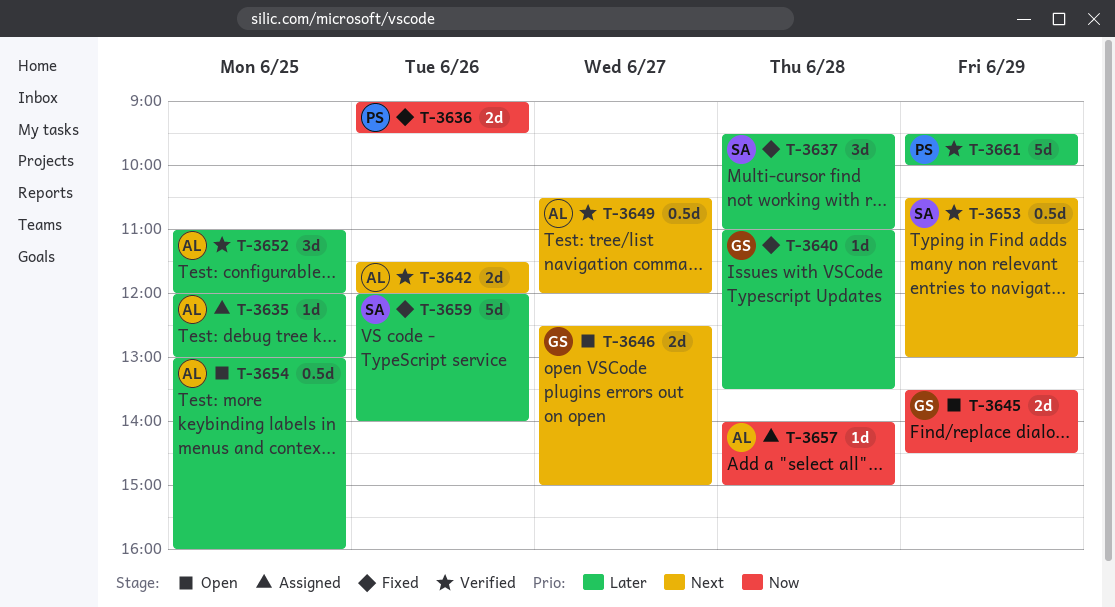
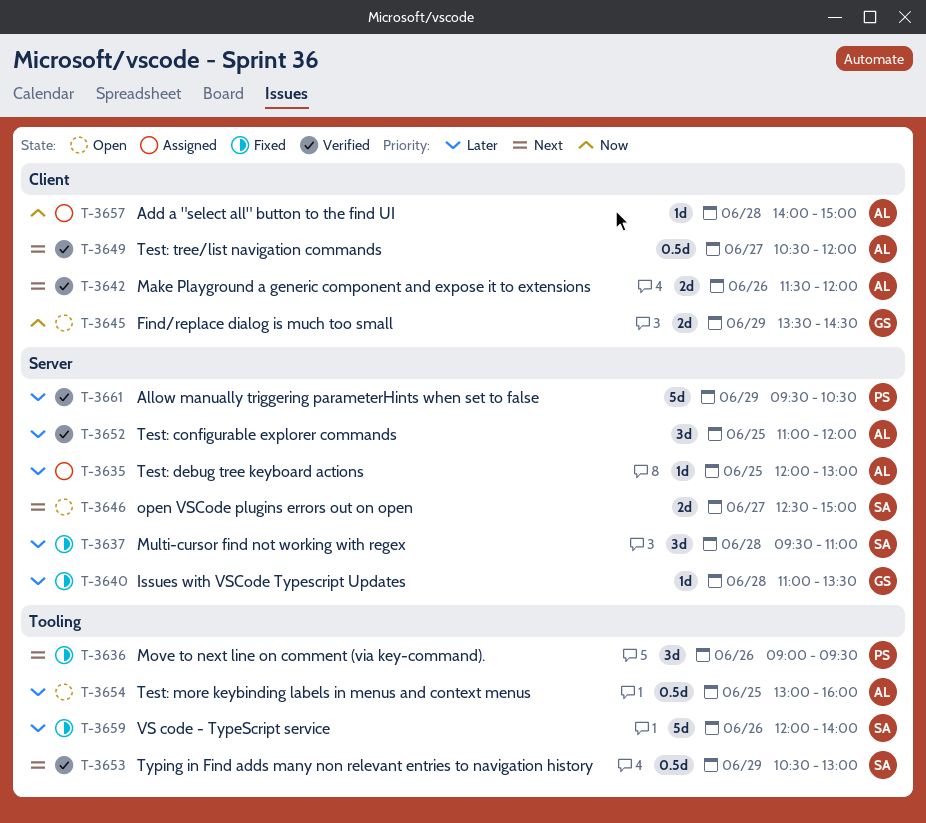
T-3636, priority: Now -> Next
T-3636, estimate: 2d -> 3d
T-3646, owner: GS -> SA
T-3661, ends: 10:00 -> 10:30

